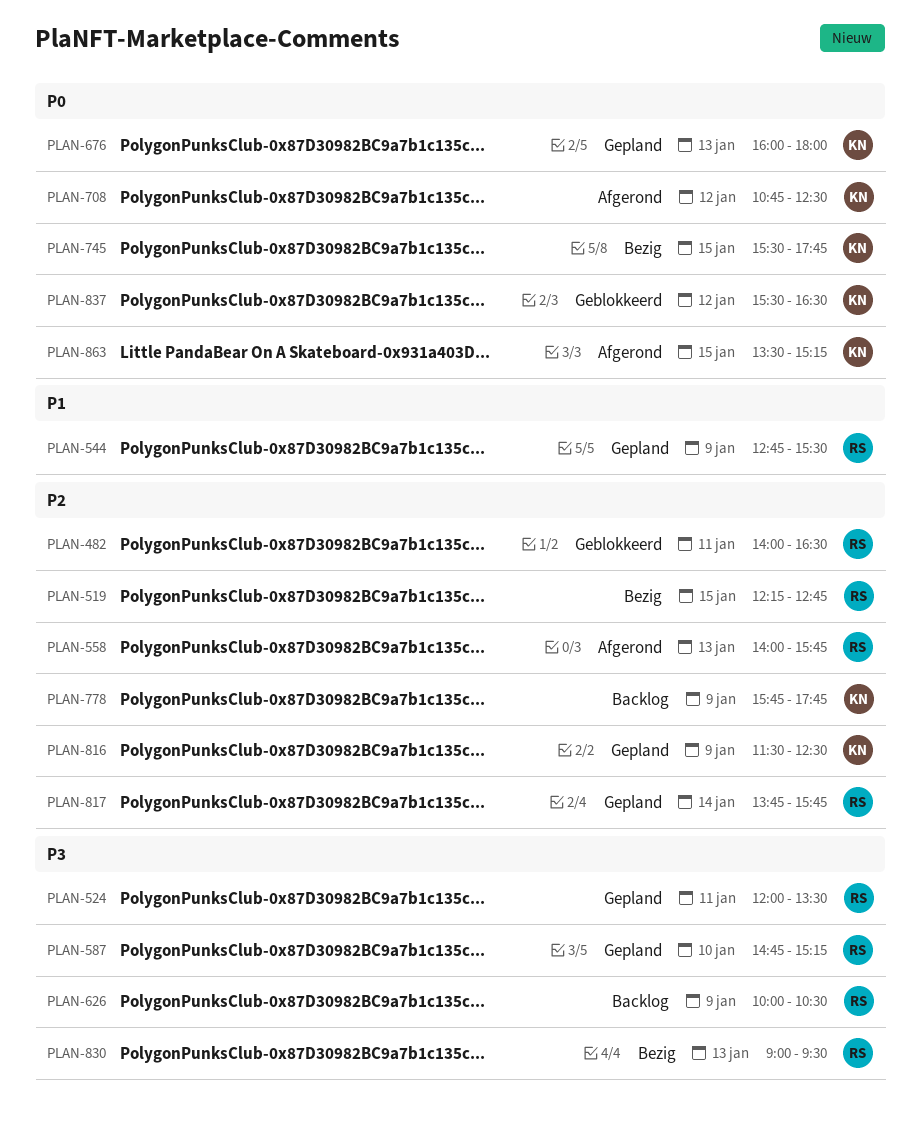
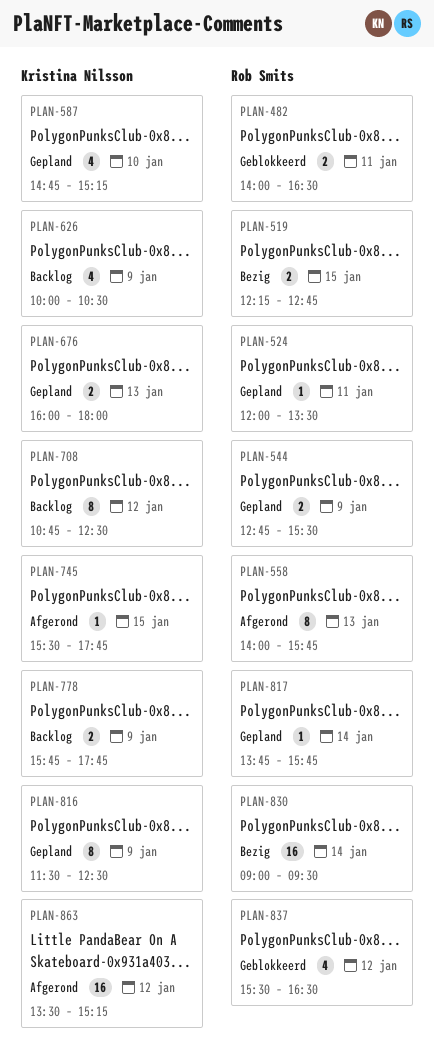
PLAN-587, owner: Rob Smits -> Kristina Nilsson
PLAN-626, owner: Rob Smits -> Kristina Nilsson
PLAN-708, status: Afgerond -> Backlog
PLAN-745, status: Bezig -> Afgerond
PLAN-830, day: Jan 13 -> Jan 14
PLAN-837, owner: Kristina Nilsson -> Rob Smits
PLAN-863, day: Jan 15 -> Jan 12

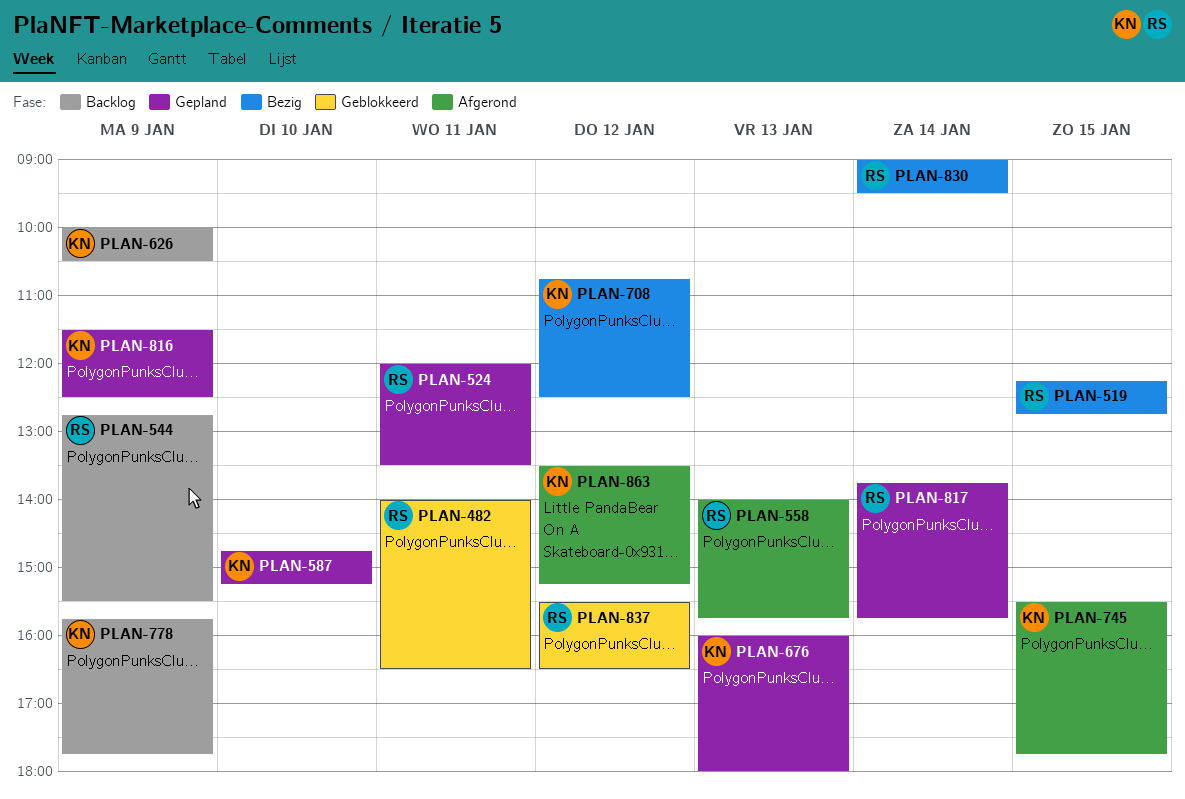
PLAN-544, status: Gepland -> Backlog
PLAN-708, status: Backlog -> Bezig

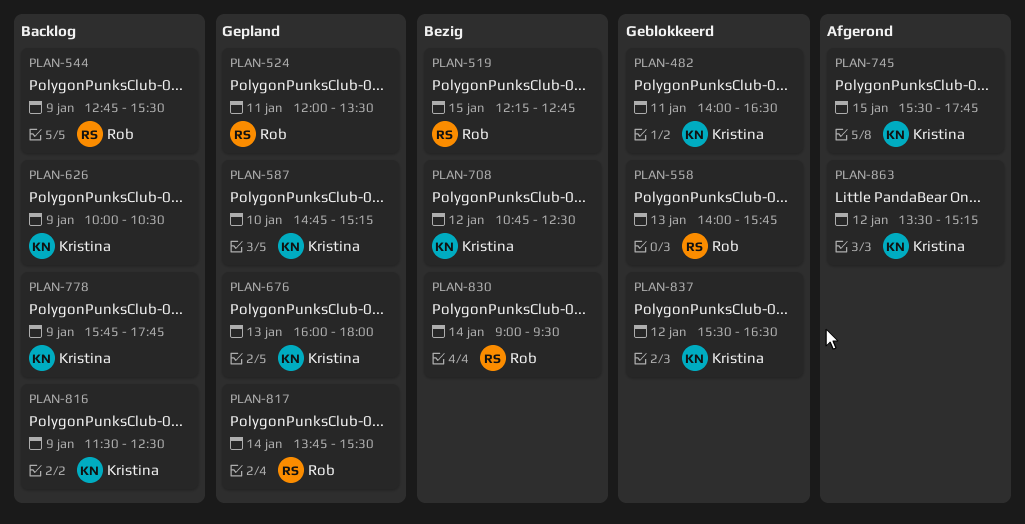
PLAN-482, owner: Rob -> Kristina
PLAN-558, status: Afgerond -> Geblokkeerd
PLAN-816, status: Gepland -> Backlog
PLAN-817, ends: 15:45 -> 15:30
PLAN-837, owner: Rob -> Kristina

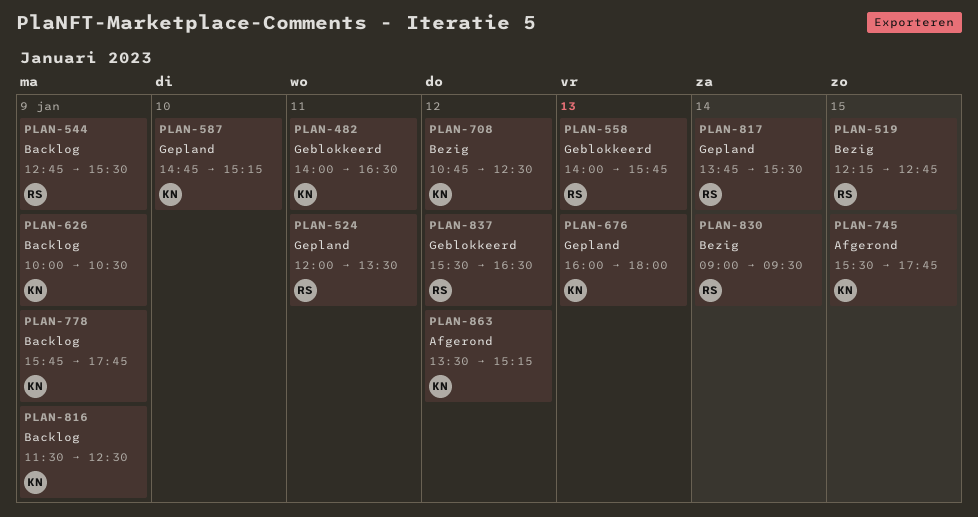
PLAN-837, owner: Kristina -> Rob

